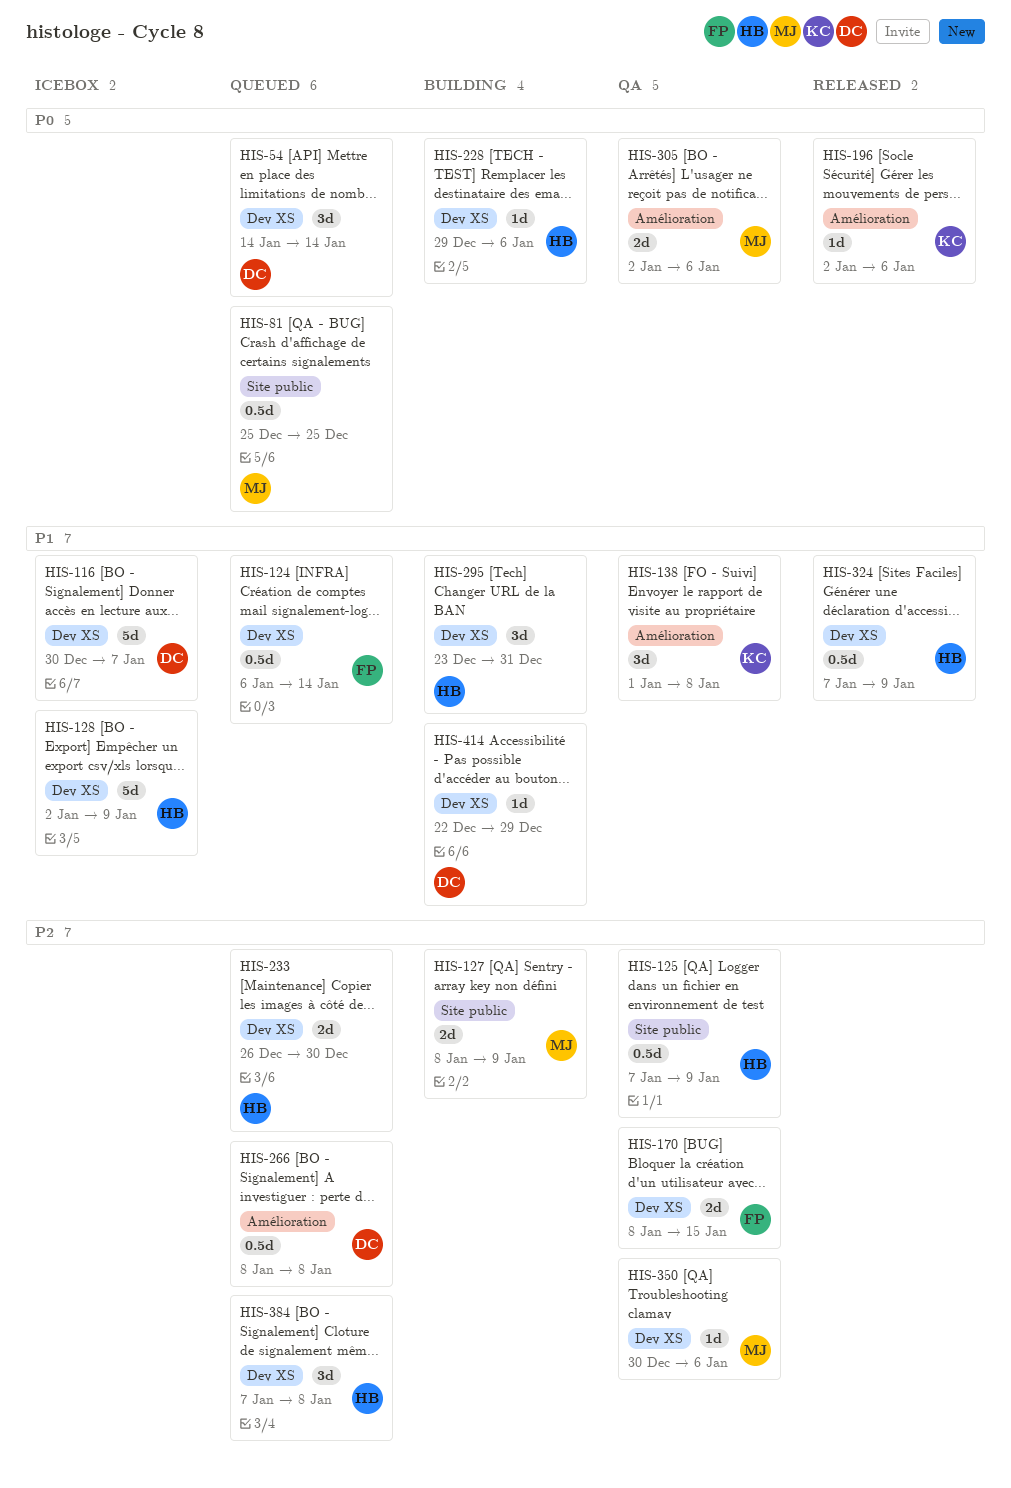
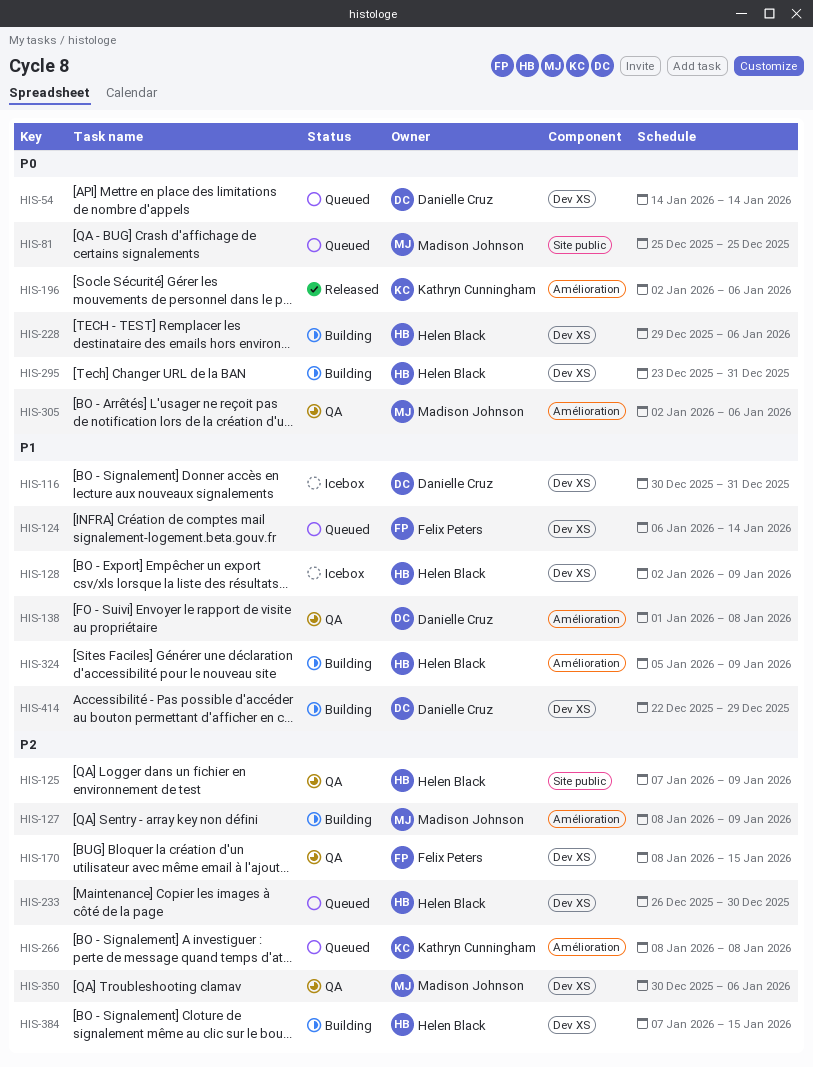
HIS-116, due: Jan 7 -> Dec 31
HIS-127, label: Site public -> Amélioration
HIS-138, owner: Kathryn Cunningham -> Danielle Cruz
HIS-266, owner: Danielle Cruz -> Kathryn Cunningham
HIS-295, priority: P1 -> P0
HIS-324, status: Released -> Building
HIS-324, label: Dev XS -> Amélioration
HIS-324, start: Jan 7 -> Jan 5
HIS-384, status: Queued -> Building
HIS-384, due: Jan 8 -> Jan 15

